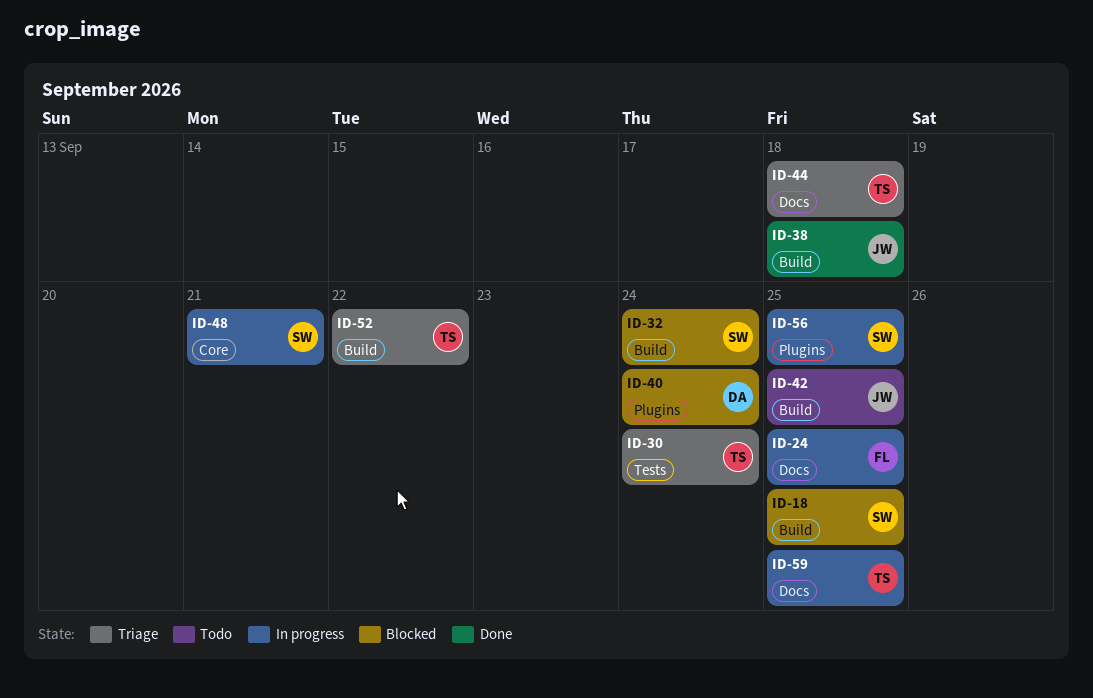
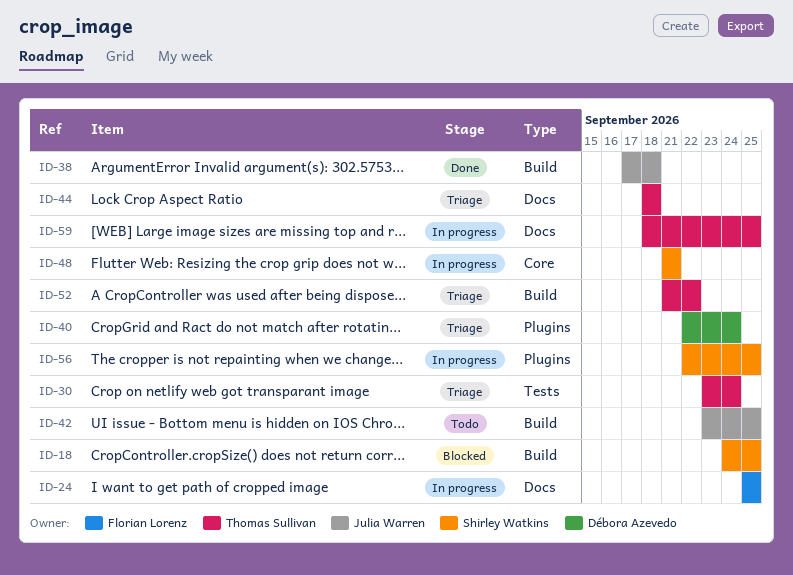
ID-32: present -> none
ID-40, status: Blocked -> Triage

